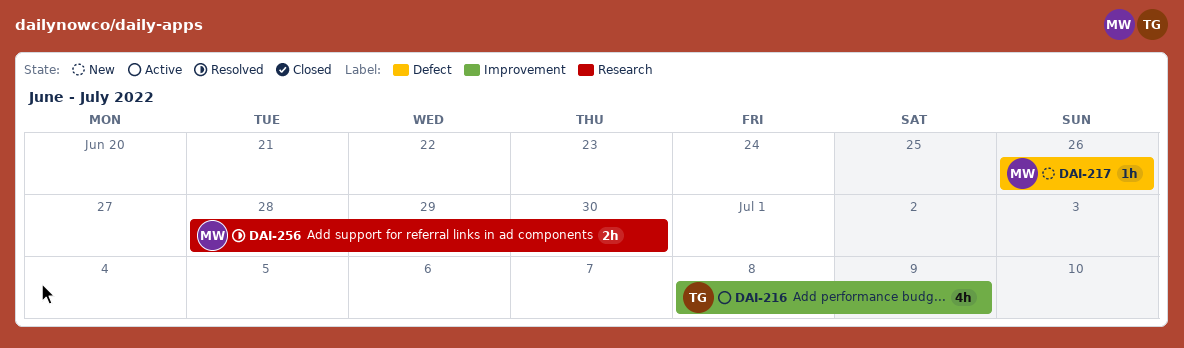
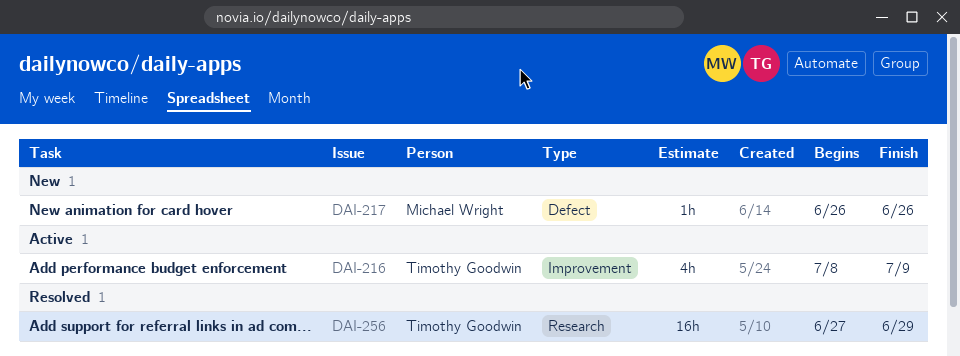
DAI-256, owner: Michael Wright -> Timothy Goodwin
DAI-256, estimate: 2h -> 16h
DAI-256, start: Jun 28 -> Jun 27
DAI-256, due: Jun 30 -> Jun 29

